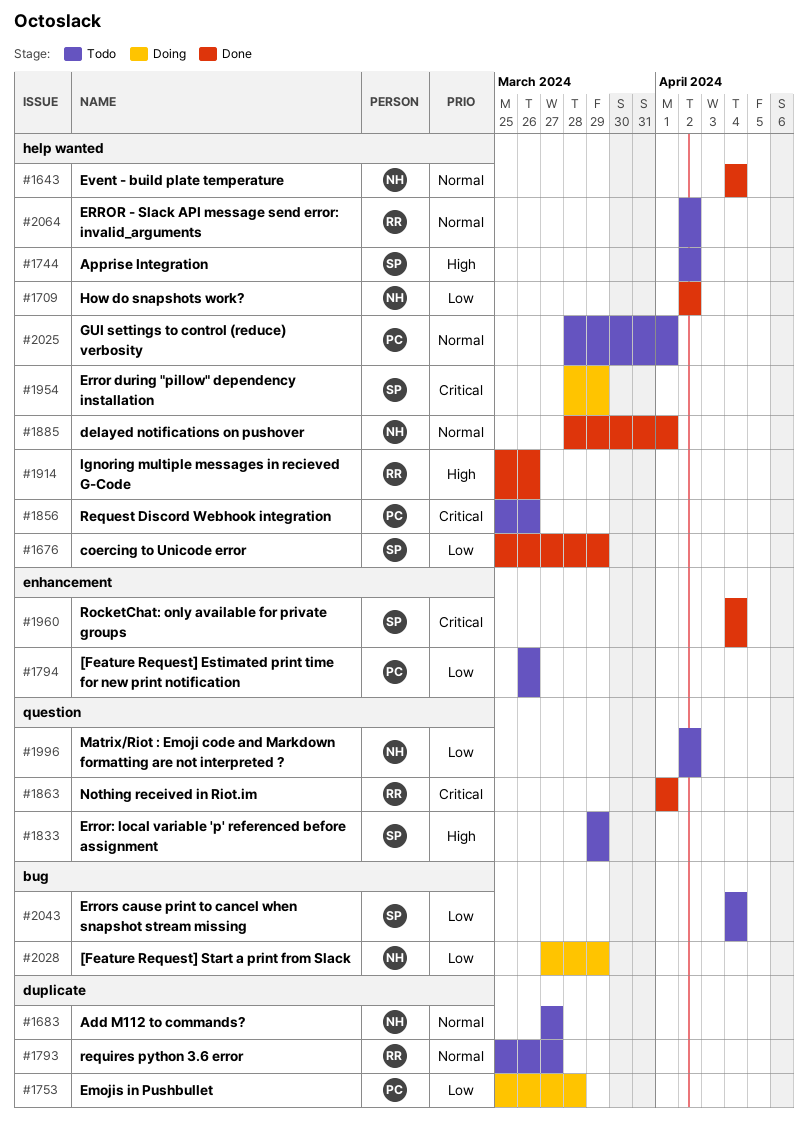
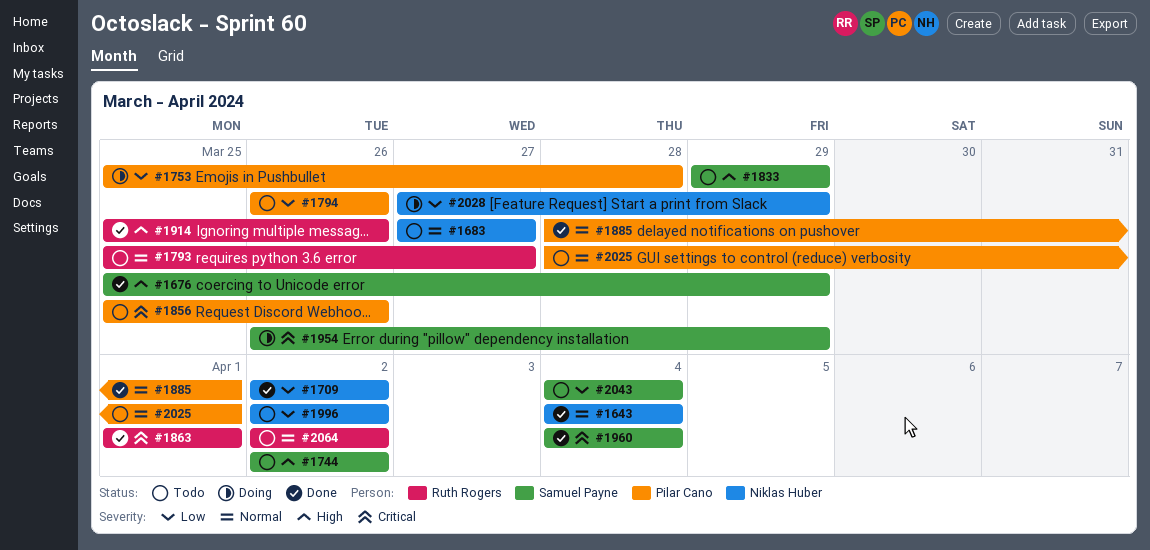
#1676, priority: Low -> High
#1885, owner: Niklas Huber -> Pilar Cano
#1954, start: Mar 28 -> Mar 26

